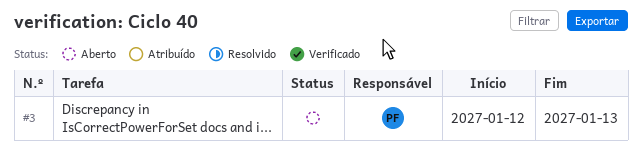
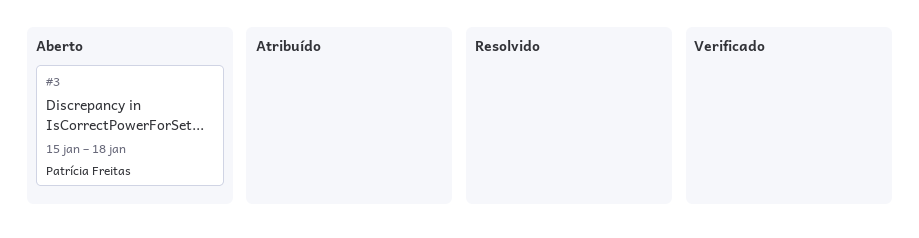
#3, start: Jan 12 -> Jan 15
#3, due: Jan 13 -> Jan 18

